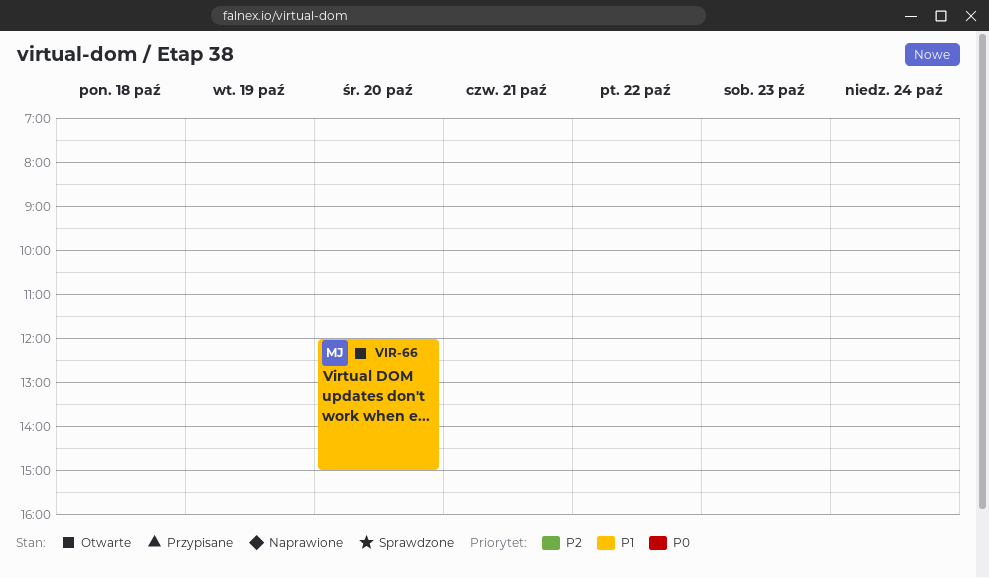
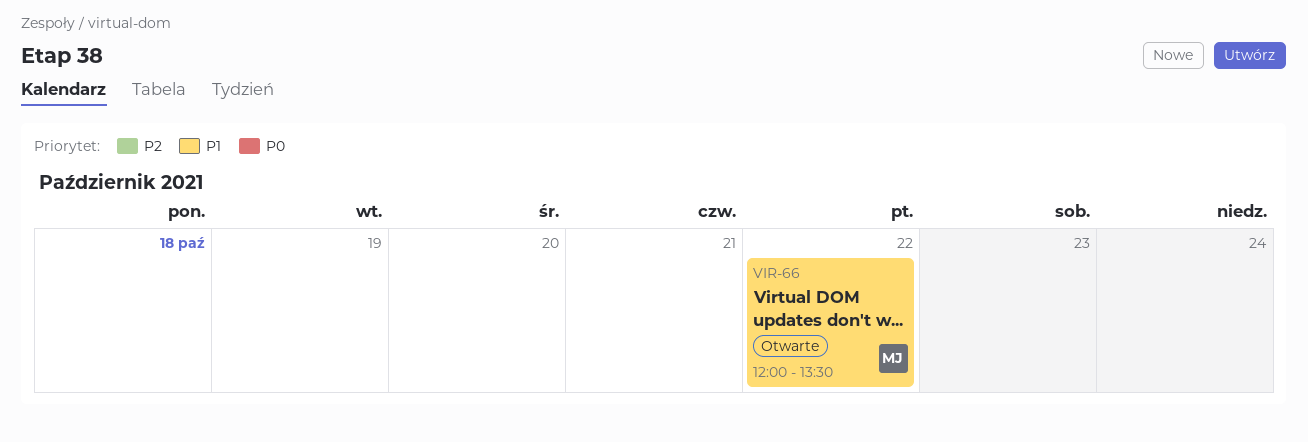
VIR-66, day: Oct 20 -> Oct 22
VIR-66, ends: 15:00 -> 13:30

